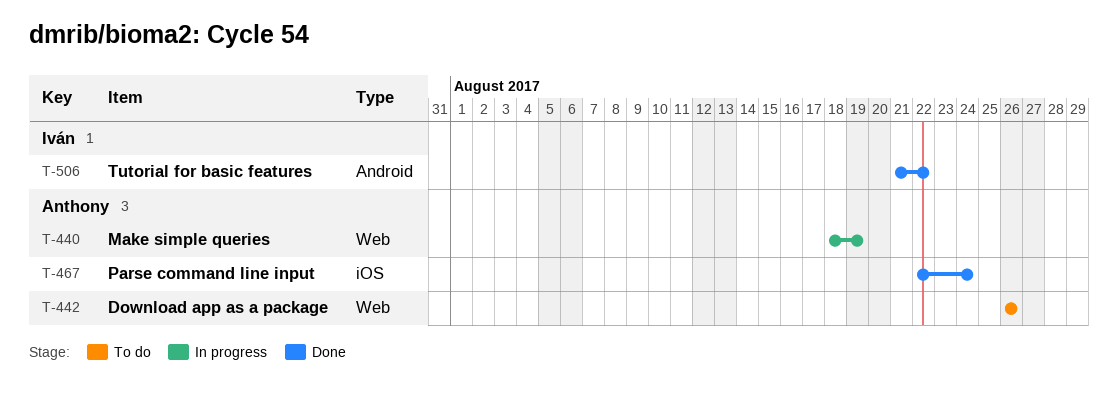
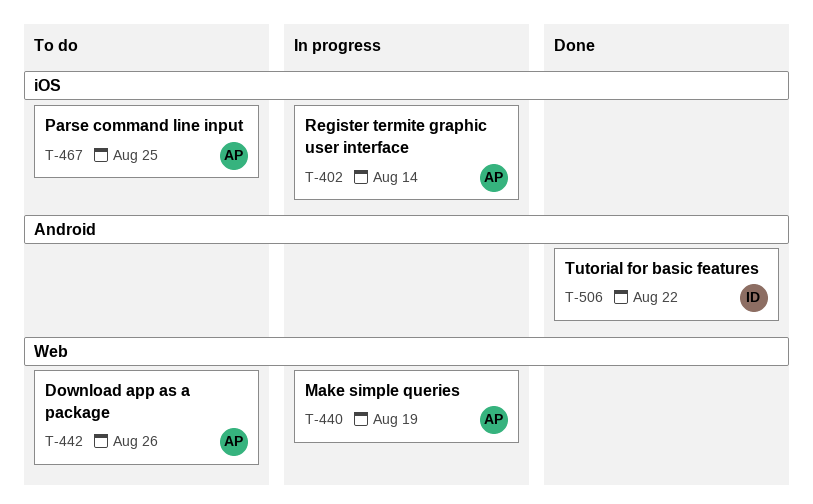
T-402: none -> present
T-467, status: Done -> To do
T-467, due: Aug 24 -> Aug 25

